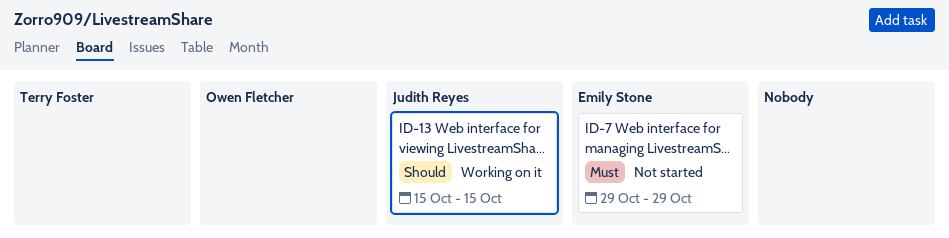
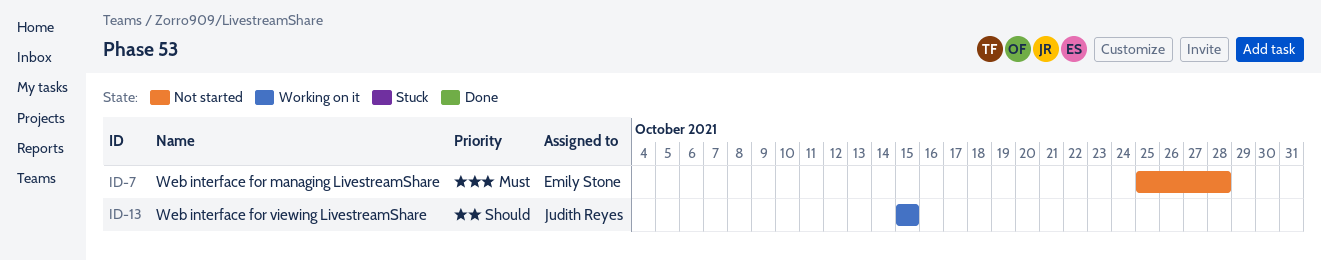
ID-7, start: Oct 29 -> Oct 25
ID-7, due: Oct 29 -> Oct 28

